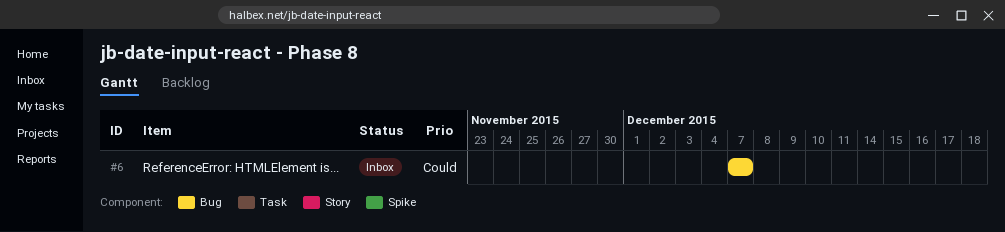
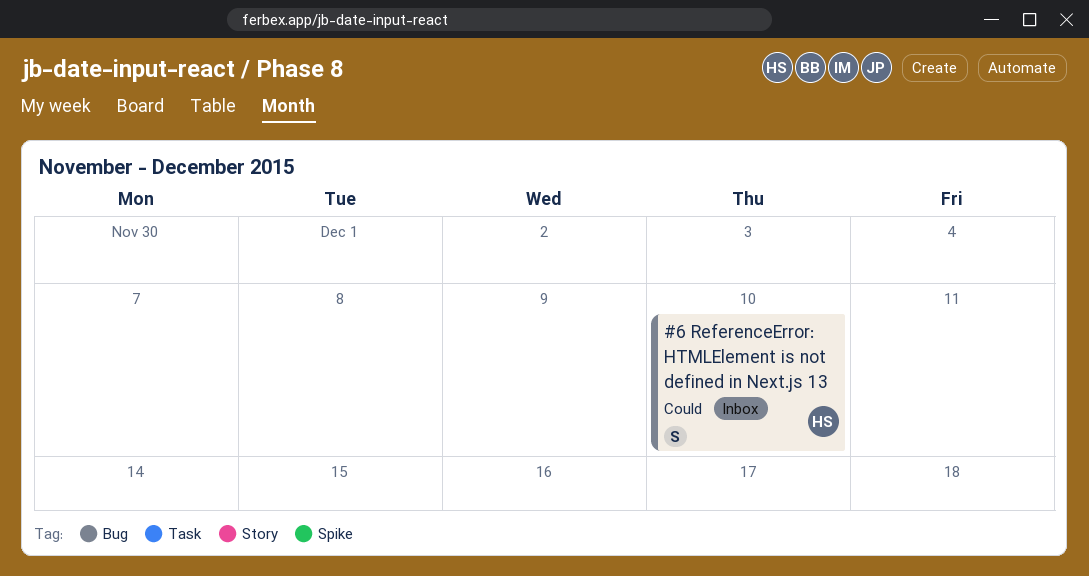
#6, due: Dec 7 -> Dec 10

